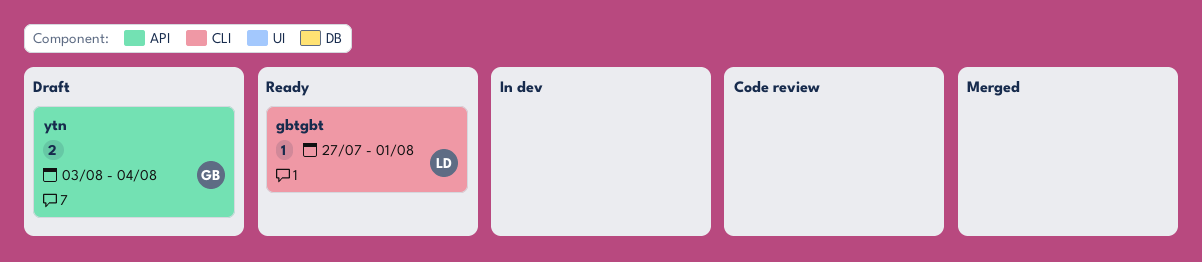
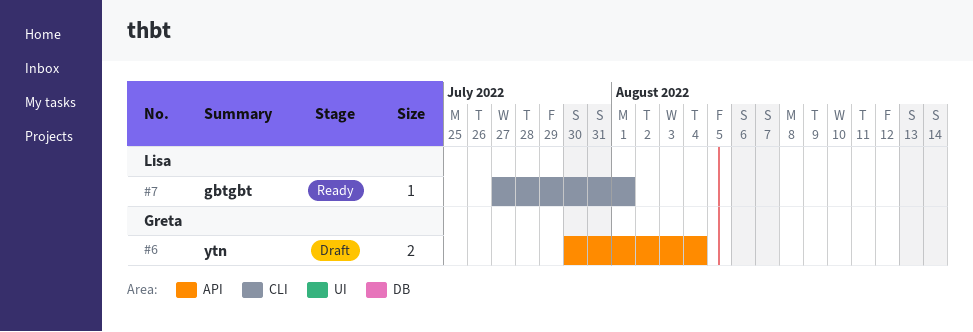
ytn, start: Aug 3 -> Jul 30

